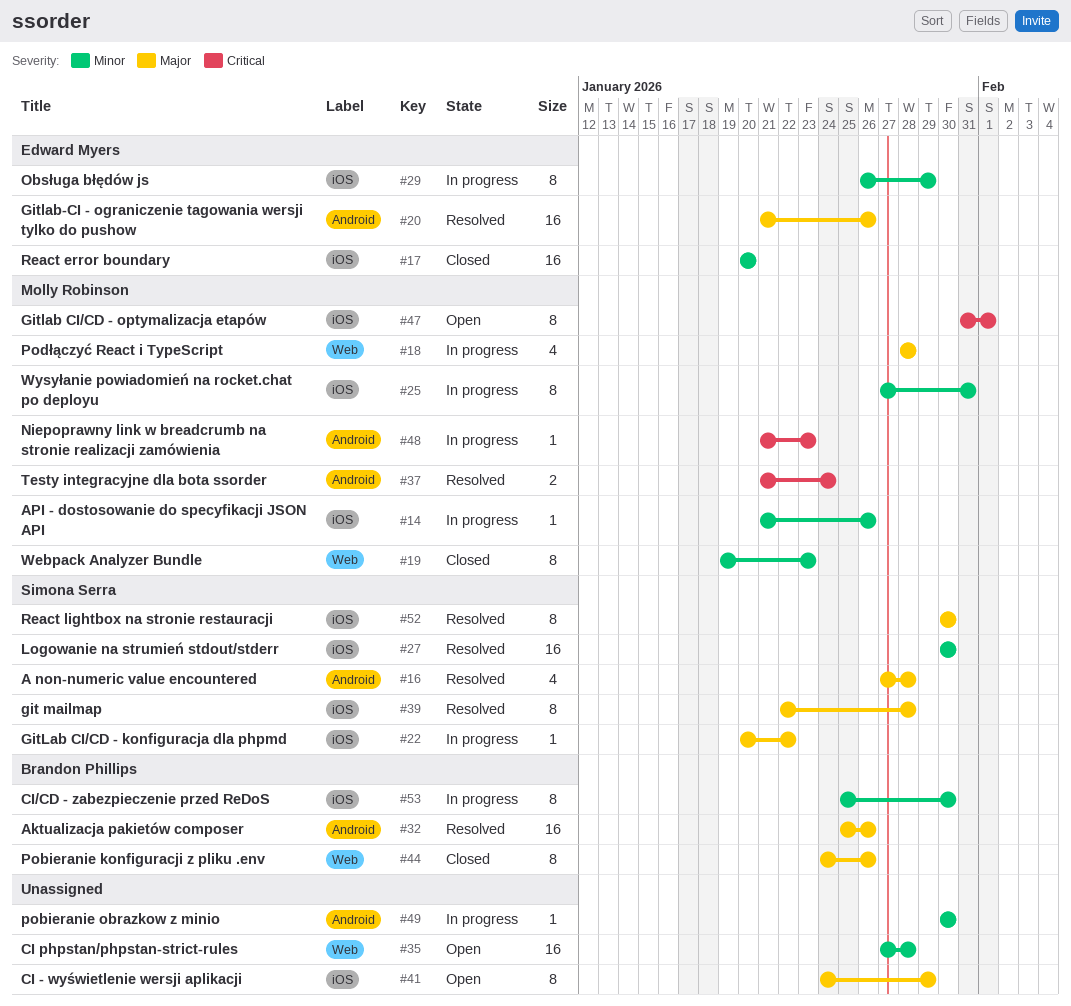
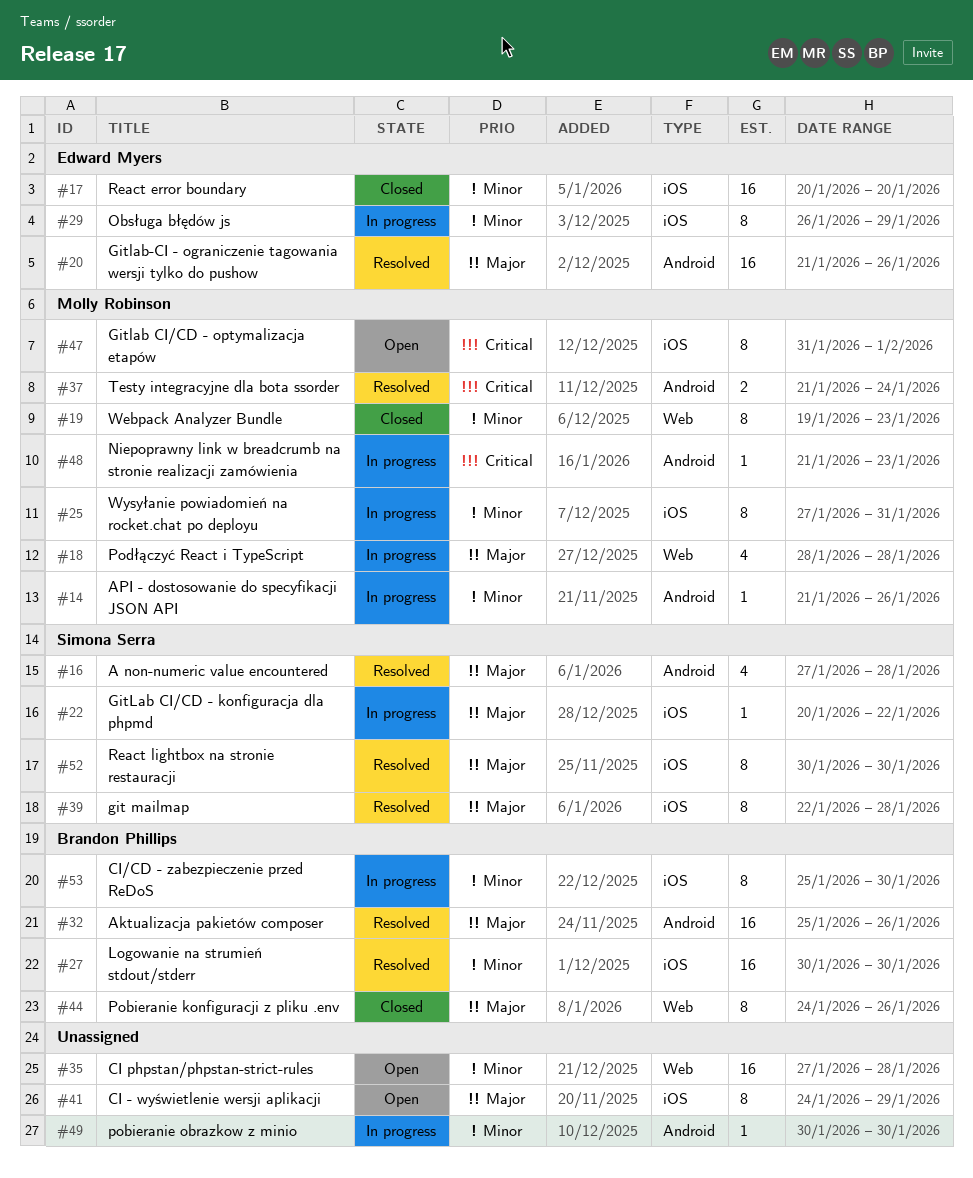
#14, label: iOS -> Android
#27, owner: Simona Serra -> Brandon Phillips

